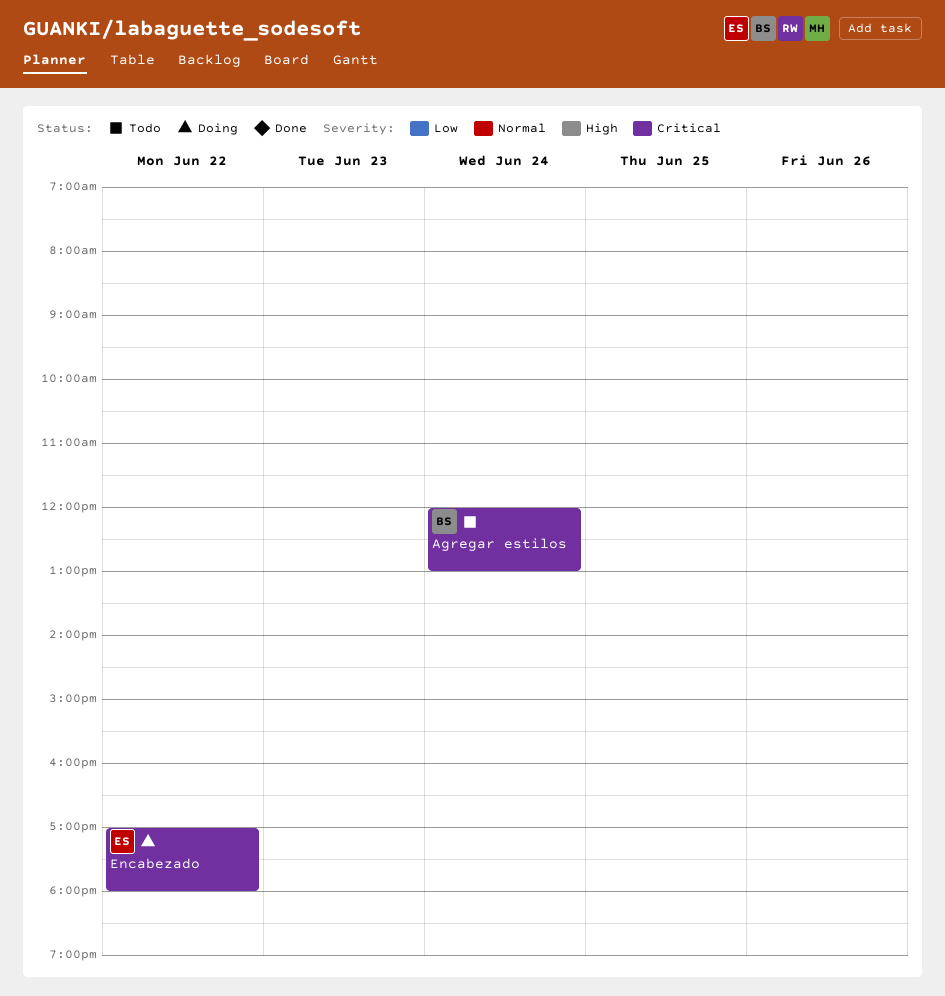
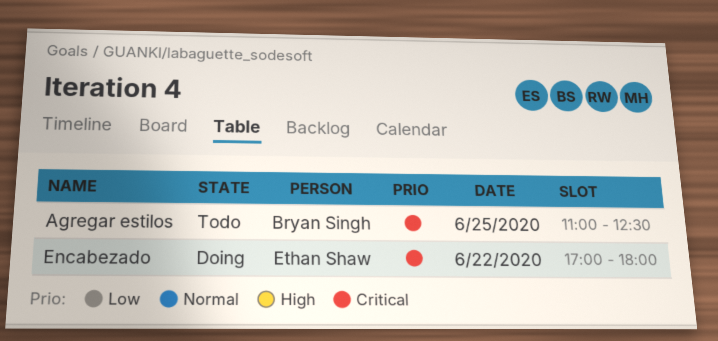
Agregar estilos, day: Jun 24 -> Jun 25
Agregar estilos, begins: 12:00 -> 11:00
Agregar estilos, ends: 13:00 -> 12:30

